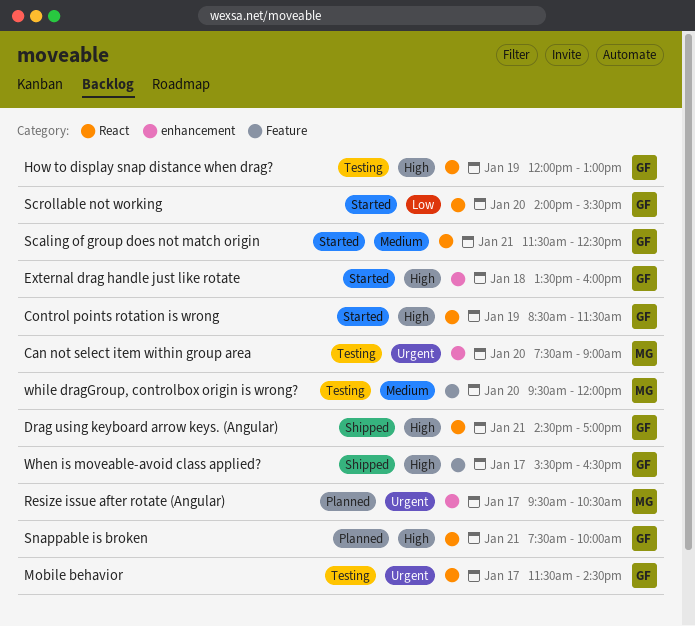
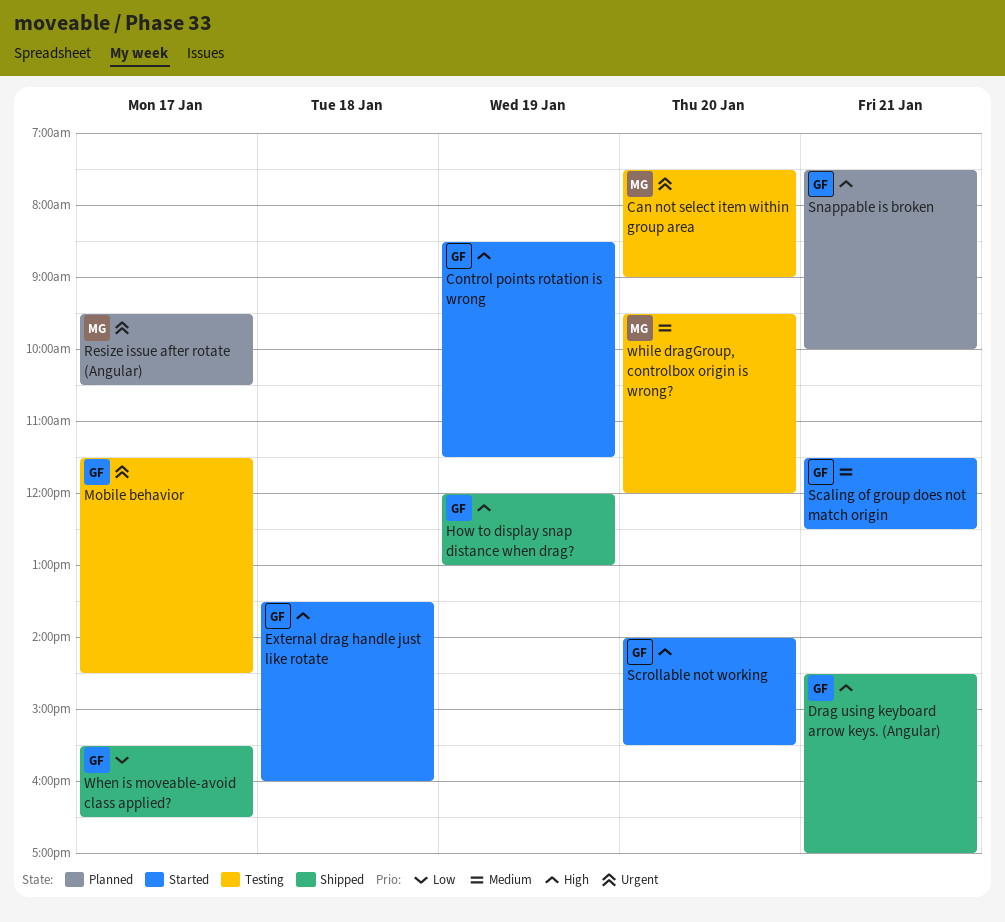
How to display snap distance when drag?, status: Testing -> Shipped
Scrollable not working, priority: Low -> High
When is moveable-avoid class applied?, priority: High -> Low

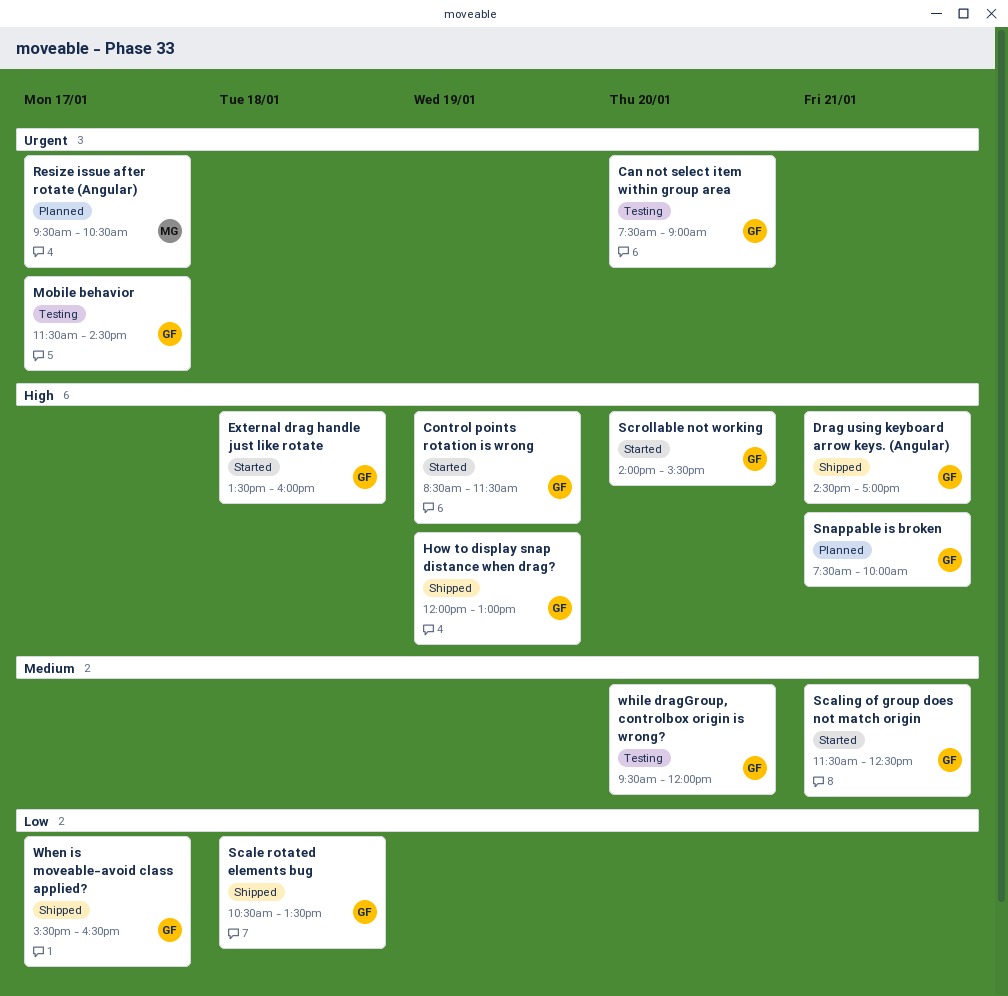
Can not select item within group area, owner: MG -> GF
Scale rotated elements bug: none -> present
while dragGroup, controlbox origin is wrong?, owner: MG -> GF

